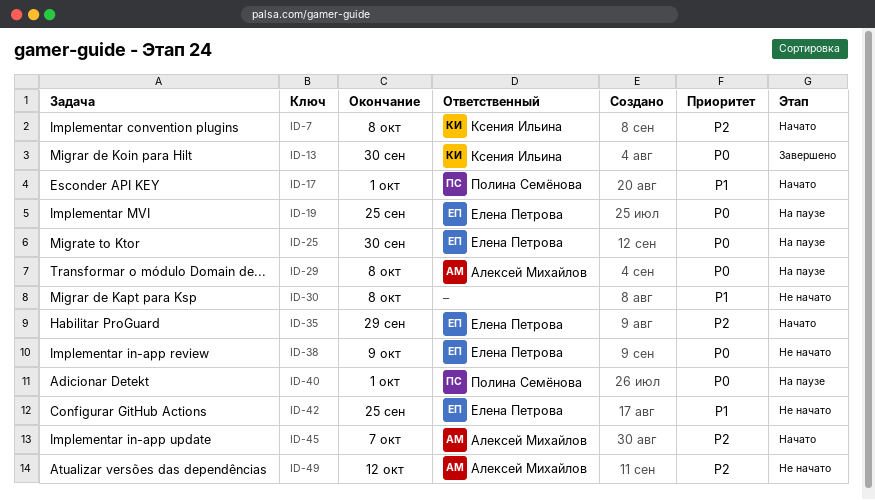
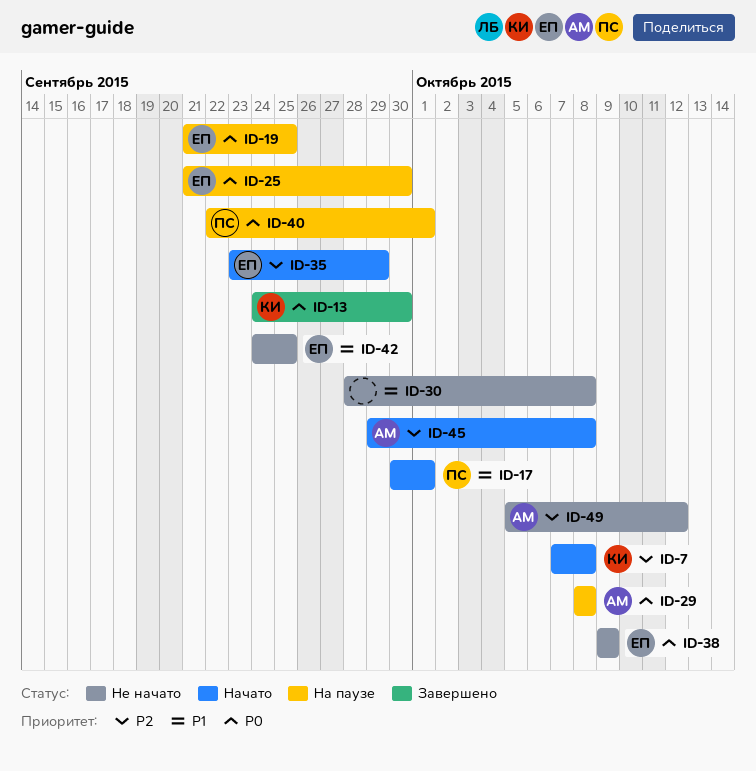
ID-45, due: Oct 7 -> Oct 8

